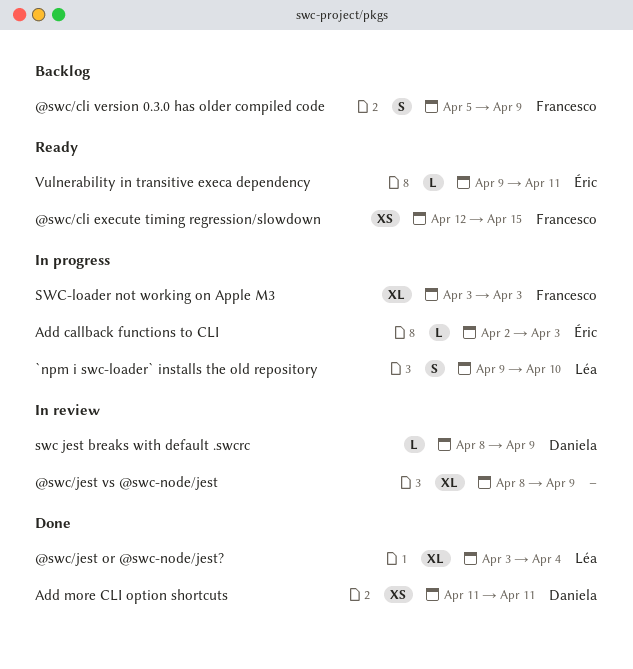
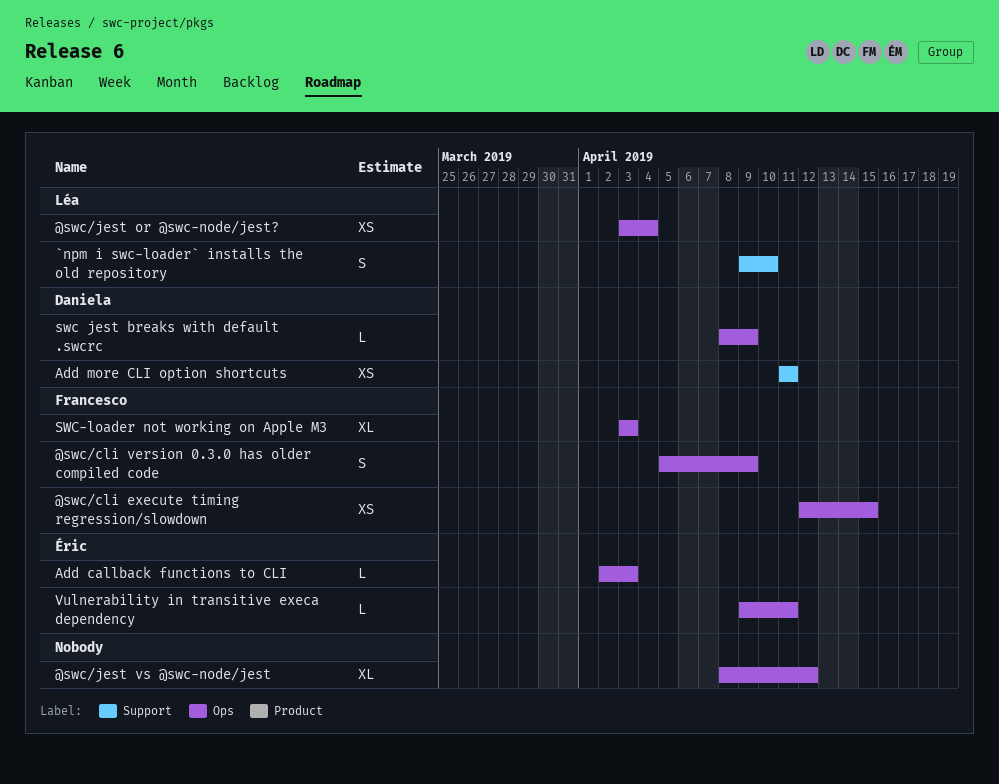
@swc/jest or @swc-node/jest?, estimate: XL -> XS
@swc/jest vs @swc-node/jest, due: Apr 9 -> Apr 12

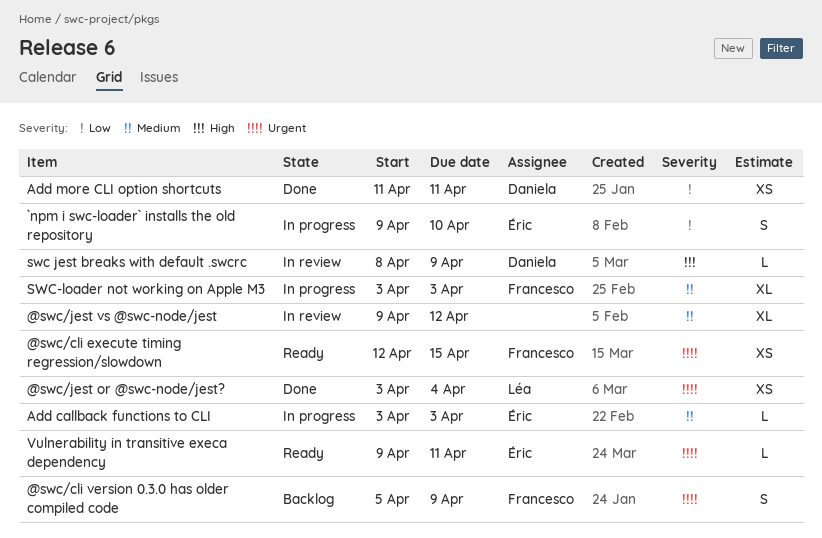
@swc/jest vs @swc-node/jest, start: Apr 8 -> Apr 9
`npm i swc-loader` installs the old repository, owner: Léa -> Éric
Add callback functions to CLI, start: Apr 2 -> Apr 3

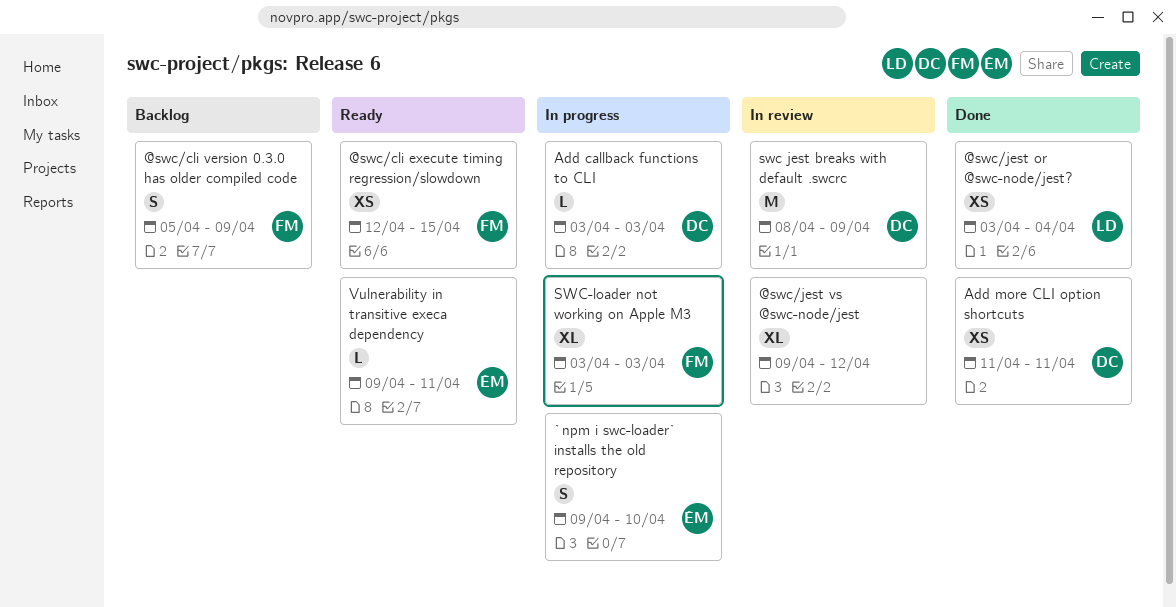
Add callback functions to CLI, owner: Éric -> Daniela
swc jest breaks with default .swcrc, estimate: L -> M

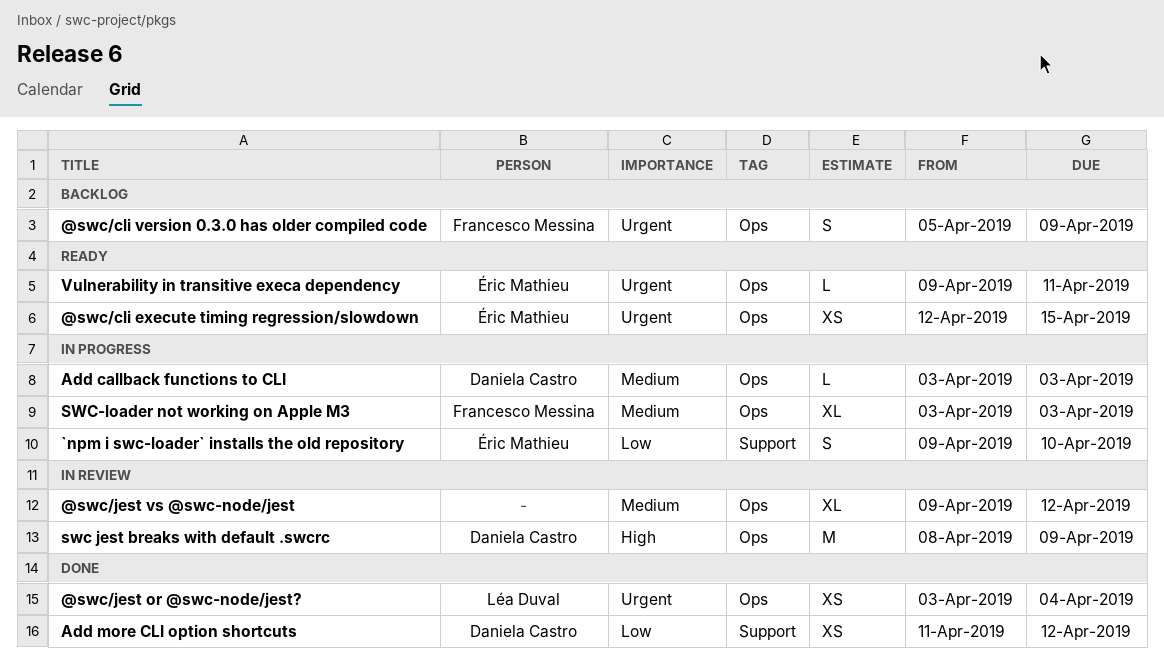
@swc/cli execute timing regression/slowdown, owner: Francesco Messina -> Éric Mathieu
Add more CLI option shortcuts, due: Apr 11 -> Apr 12

